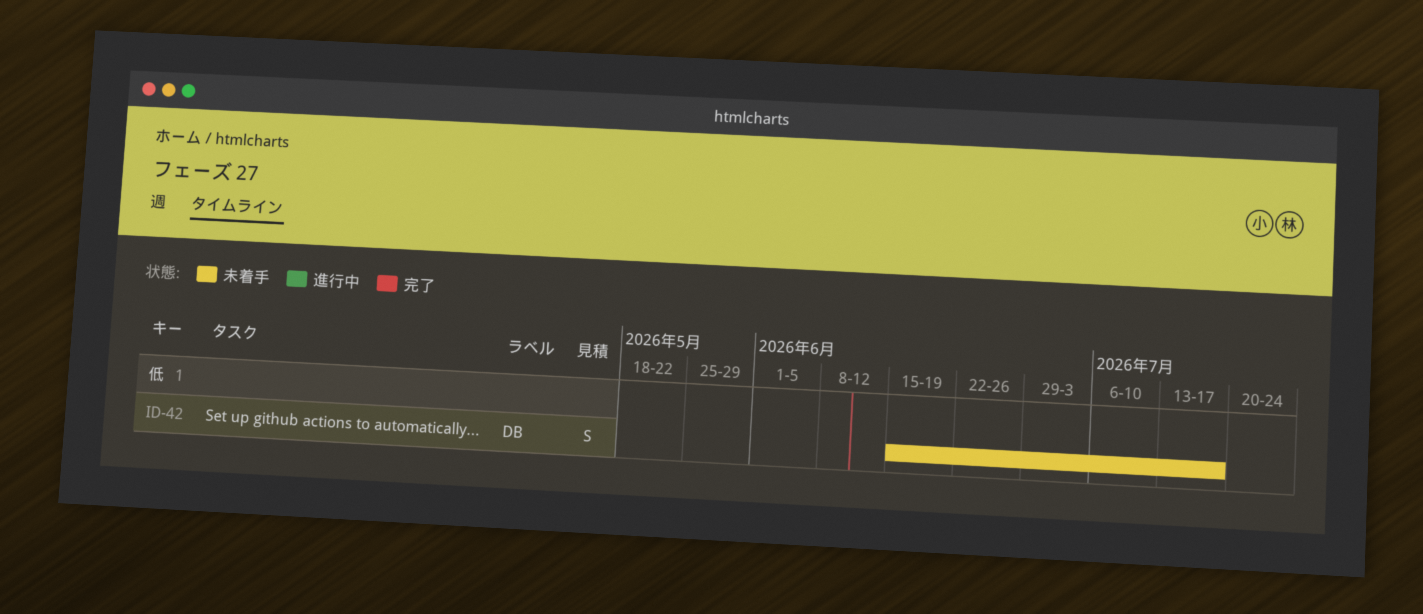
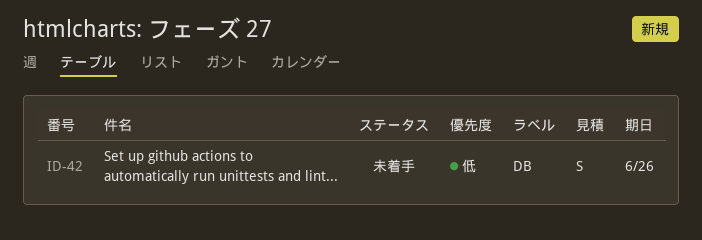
ID-42, due: Jul 17 -> Jun 26

